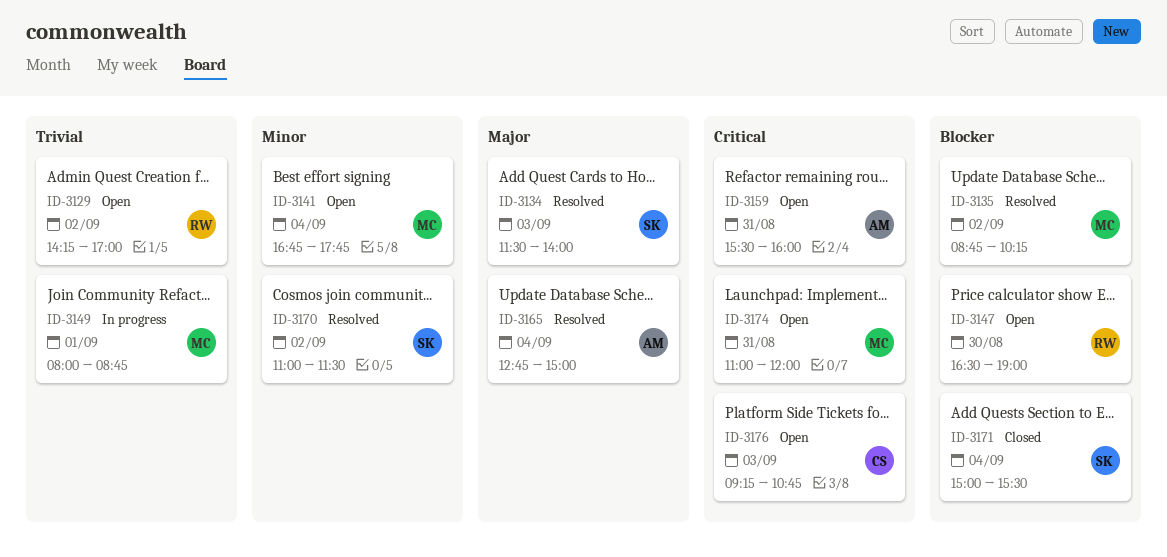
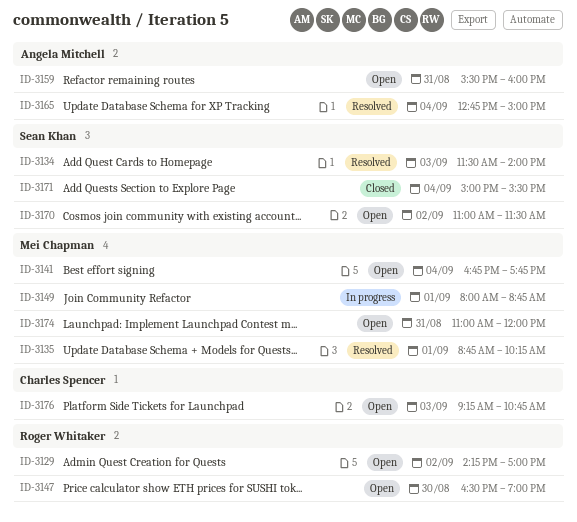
ID-3135, day: Sep 2 -> Sep 1
ID-3170, status: Resolved -> Open

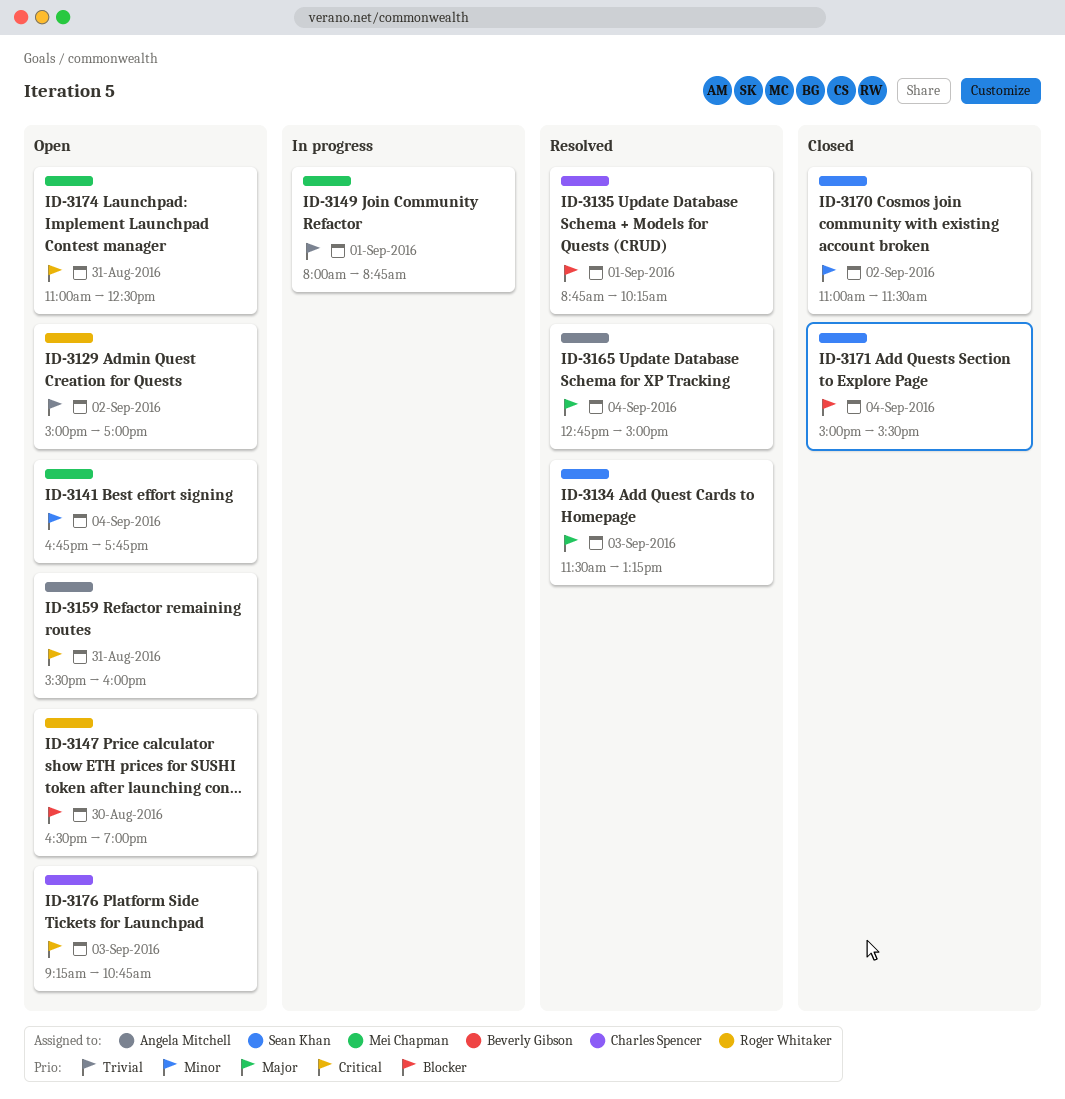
ID-3129, begins: 14:15 -> 15:00
ID-3134, ends: 14:00 -> 13:15
ID-3135, owner: Mei Chapman -> Charles Spencer
ID-3170, status: Open -> Closed
ID-3174, ends: 12:00 -> 12:30

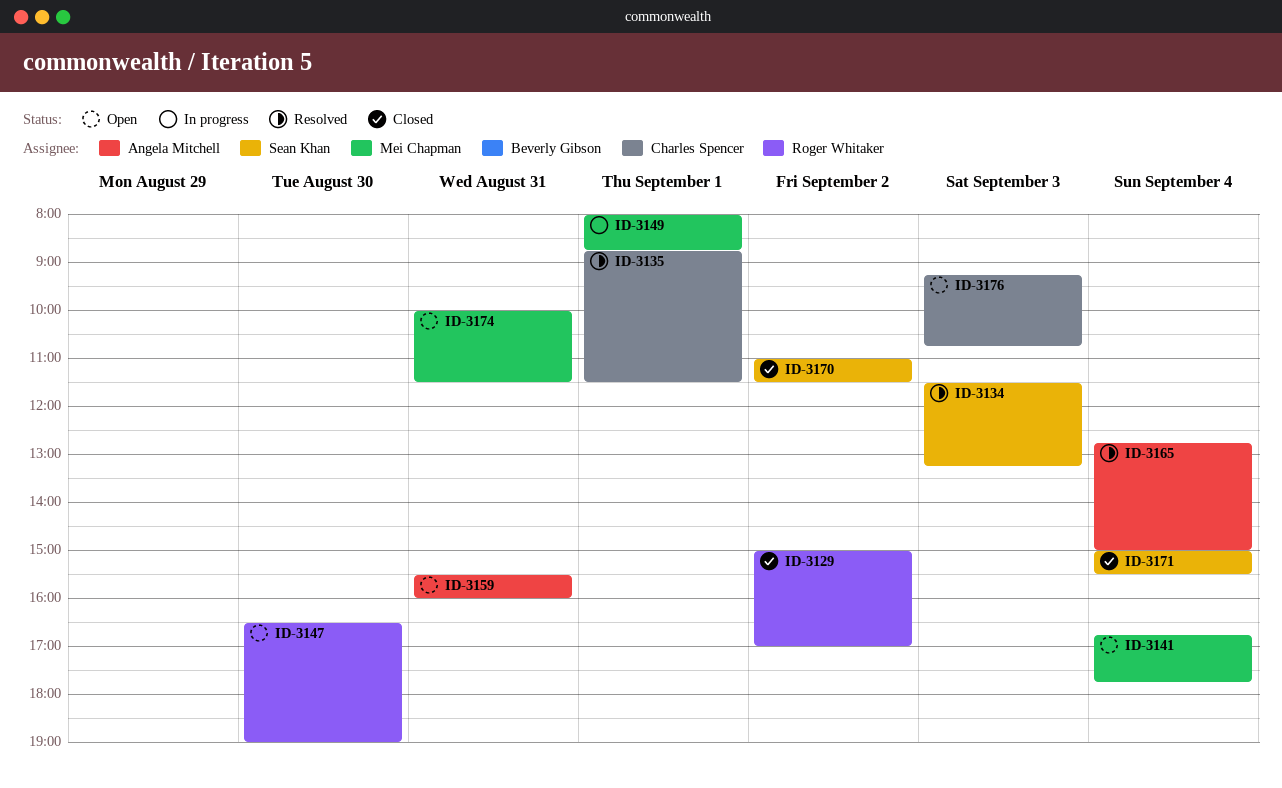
ID-3129, status: Open -> Closed
ID-3135, ends: 10:15 -> 11:30
ID-3174, begins: 11:00 -> 10:00
ID-3174, ends: 12:30 -> 11:30

